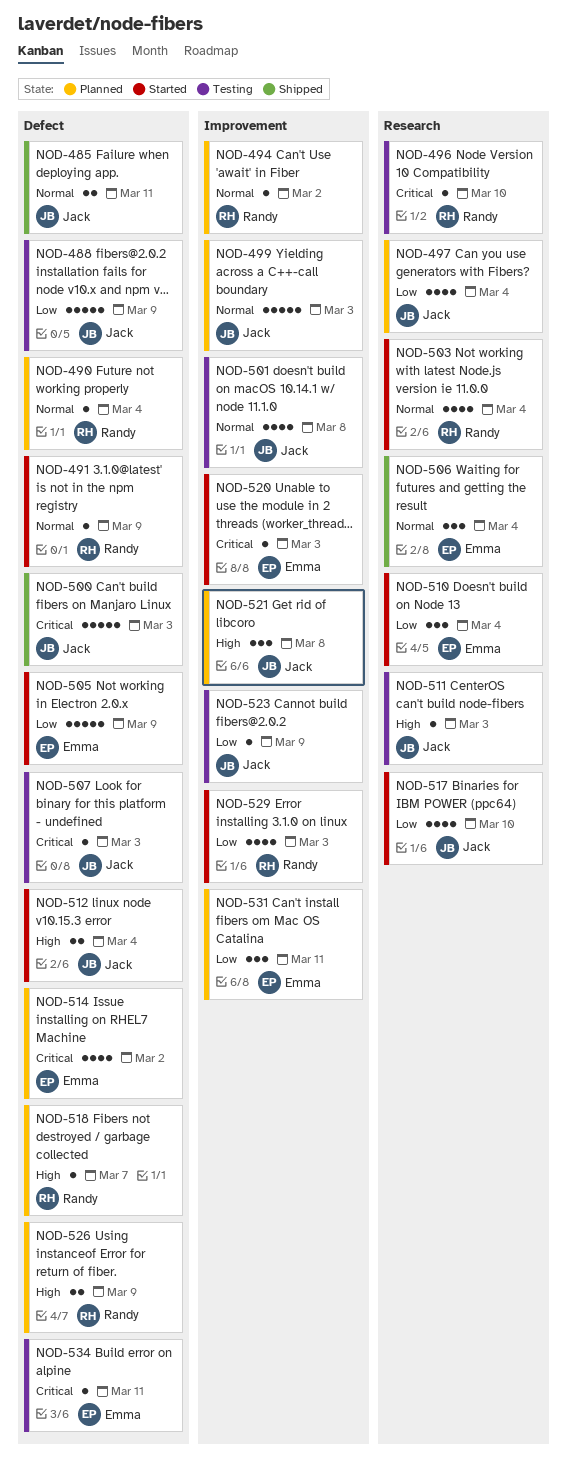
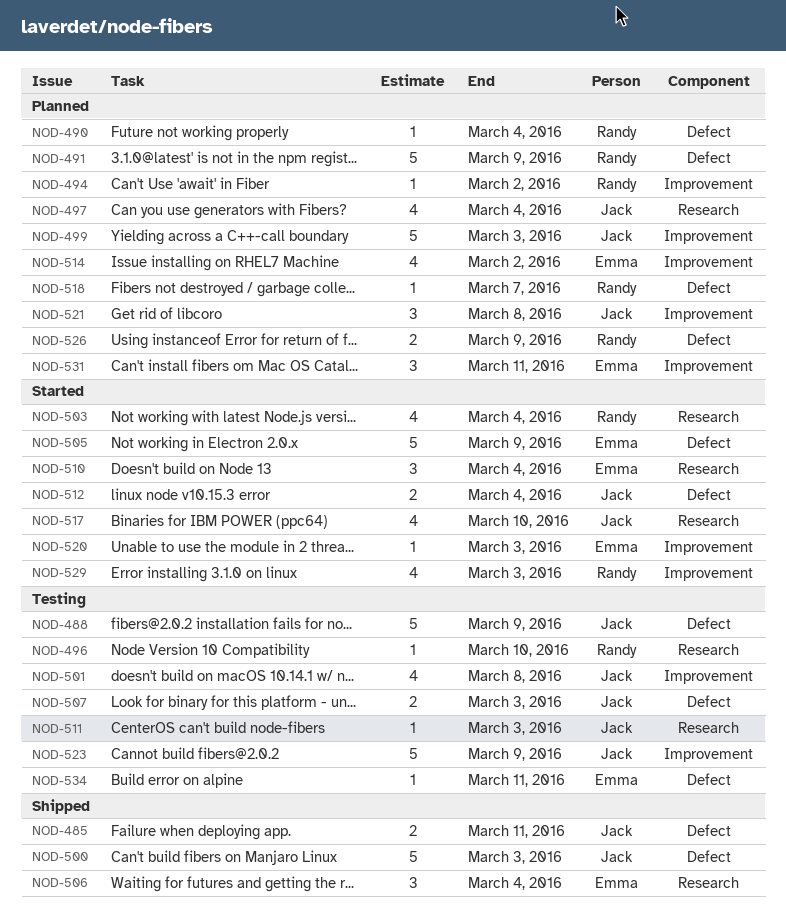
NOD-491, status: Started -> Planned
NOD-491, estimate: 1 -> 5
NOD-507, estimate: 1 -> 2
NOD-514, label: Defect -> Improvement
NOD-523, estimate: 1 -> 5

